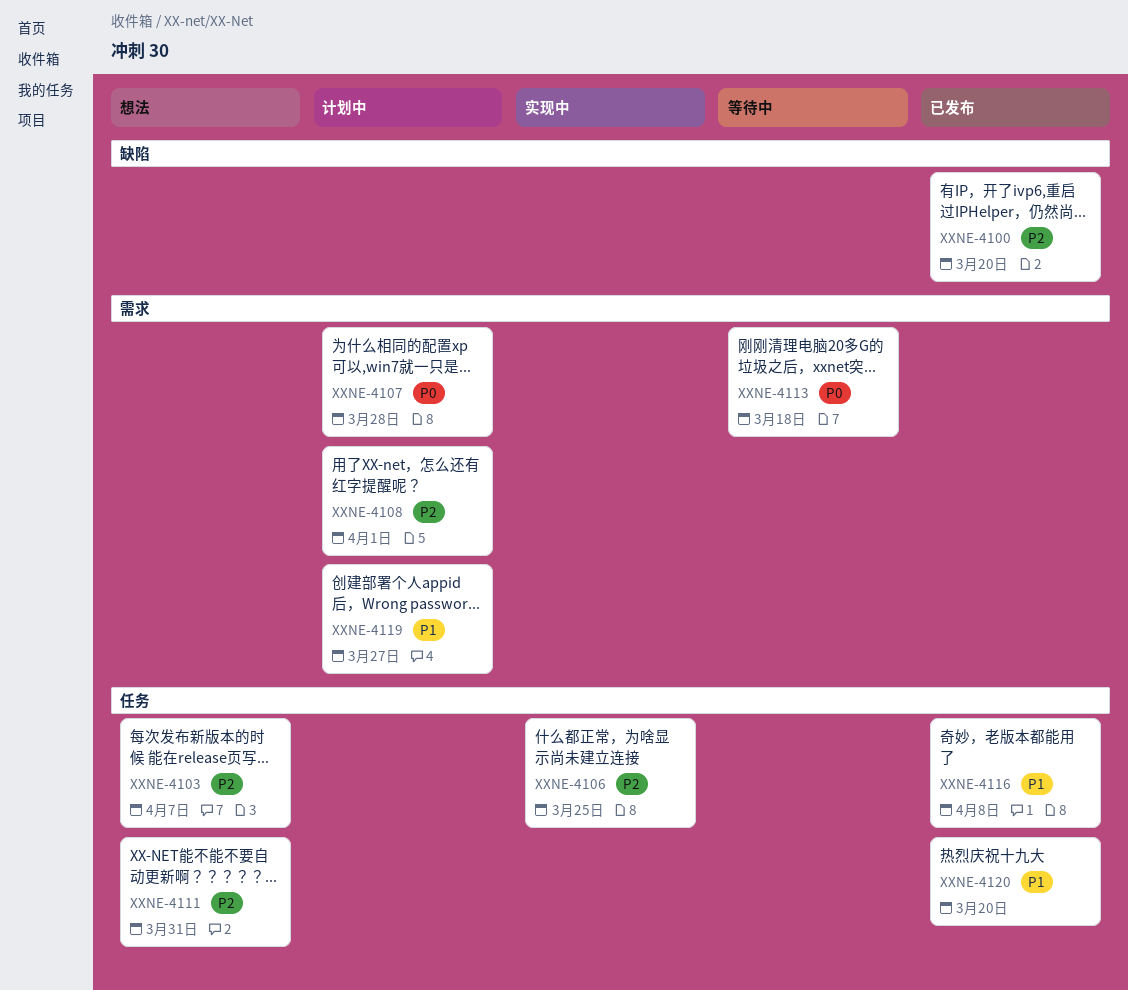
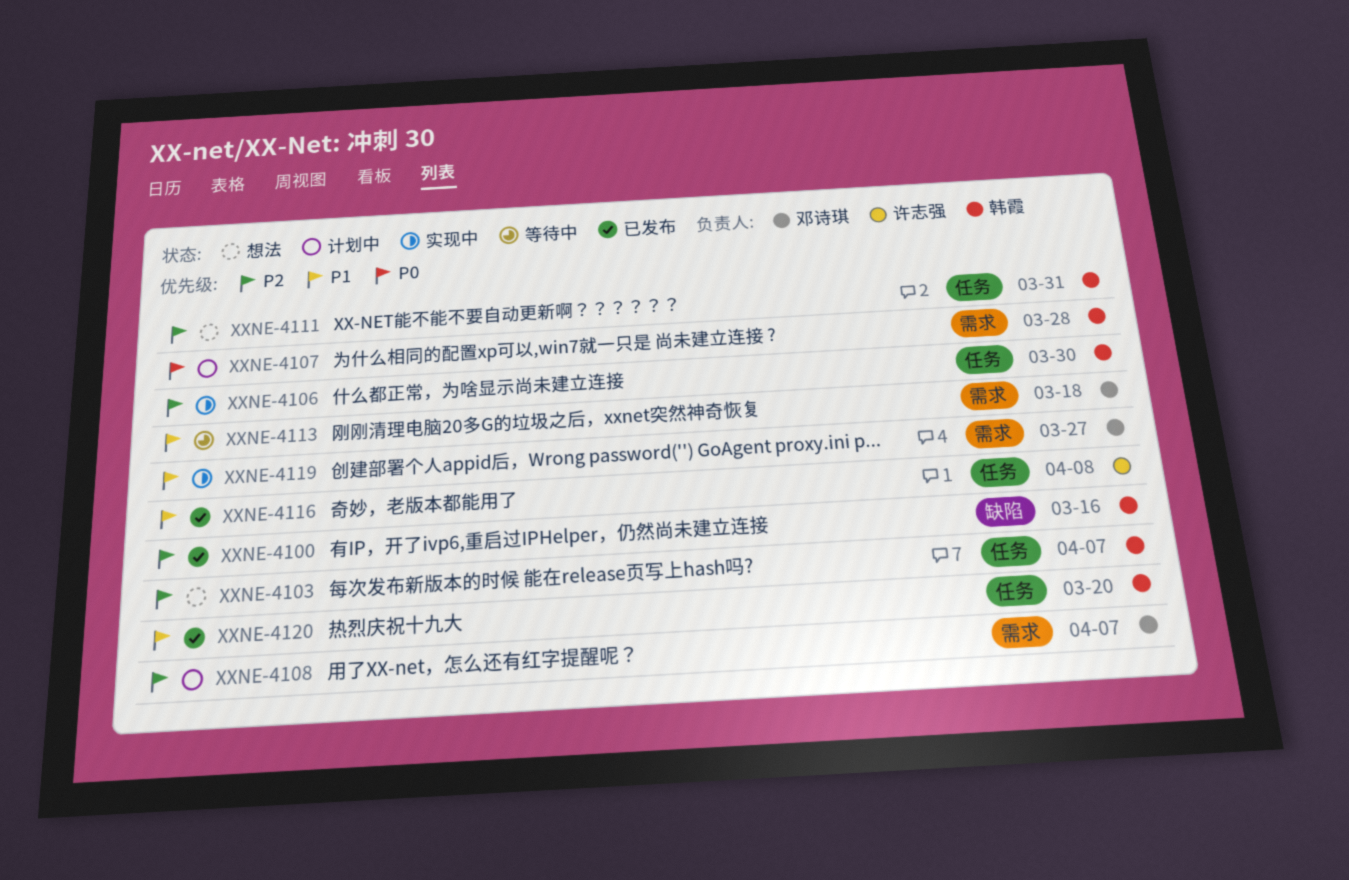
XXNE-4100, due: Mar 20 -> Mar 16
XXNE-4106, due: Mar 25 -> Mar 30
XXNE-4108, due: Apr 1 -> Apr 7
XXNE-4113, priority: P0 -> P1
XXNE-4119, status: 计划中 -> 实现中

